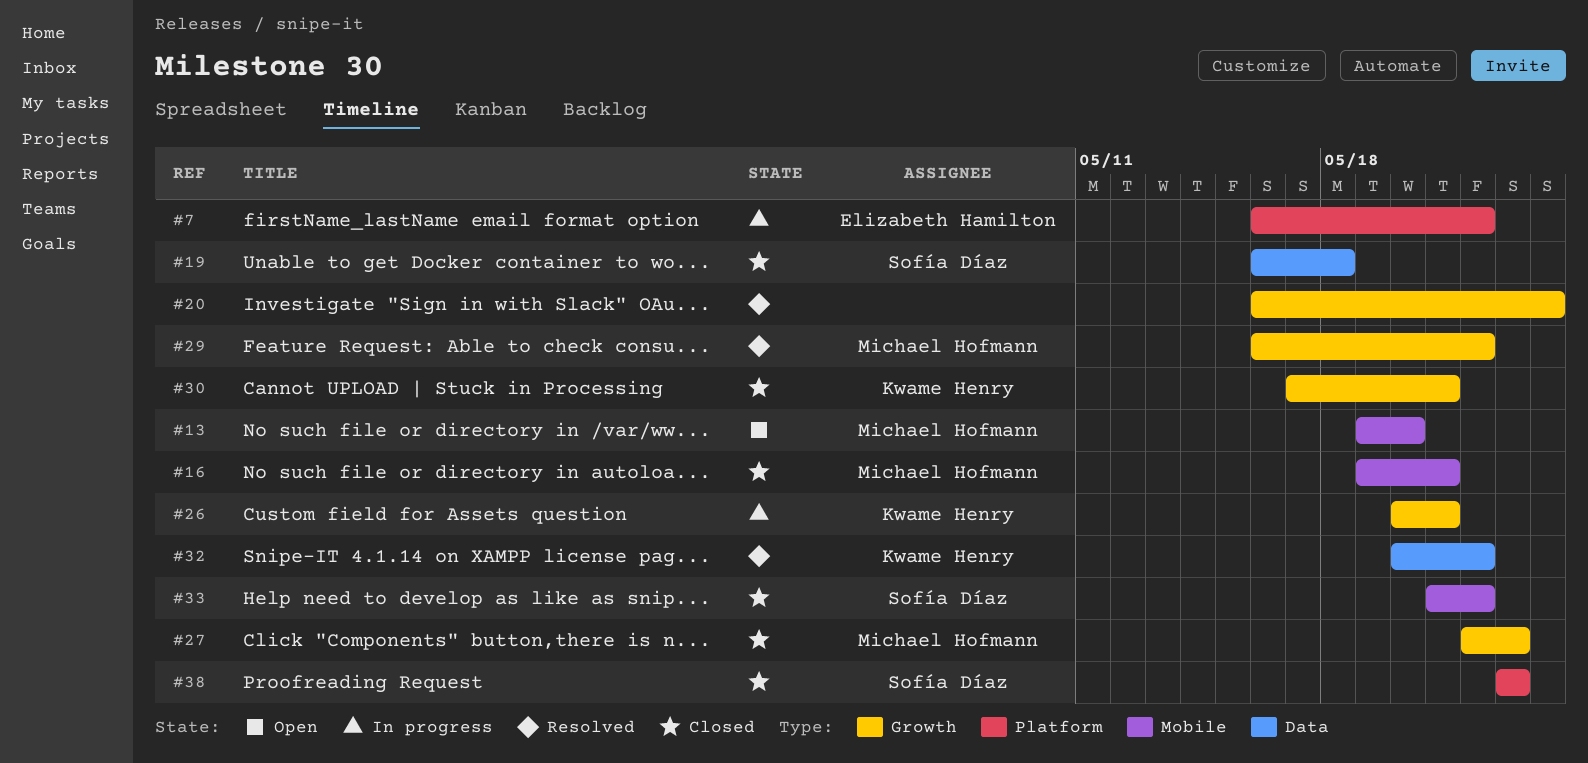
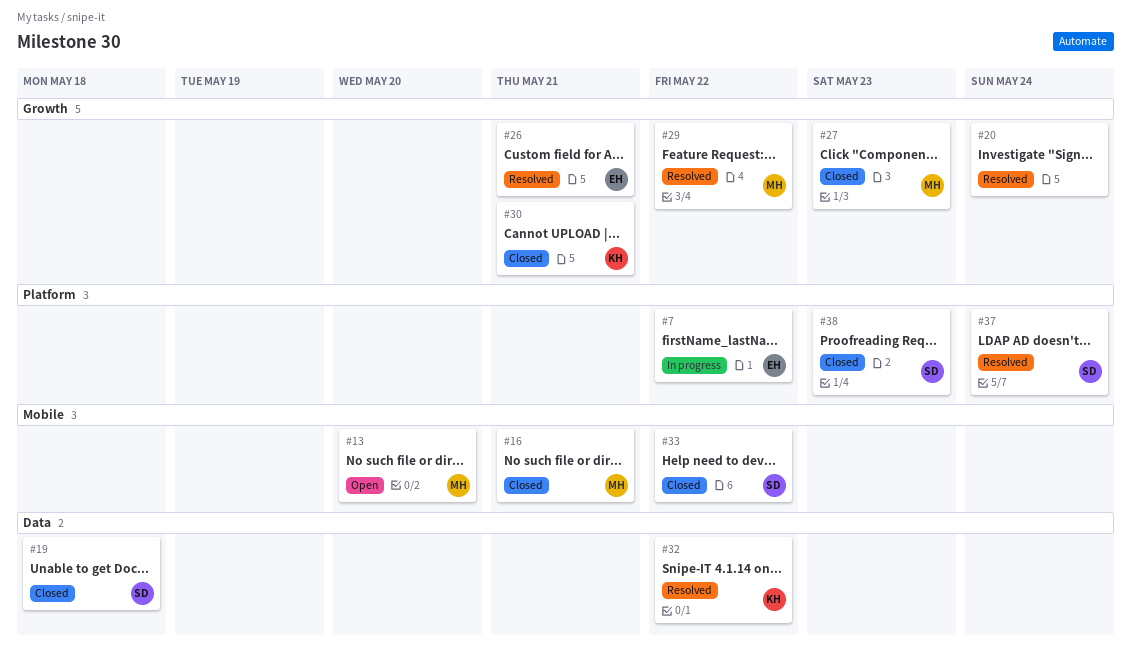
#26, status: In progress -> Resolved
#26, owner: Kwame Henry -> Elizabeth Hamilton
#37: none -> present

